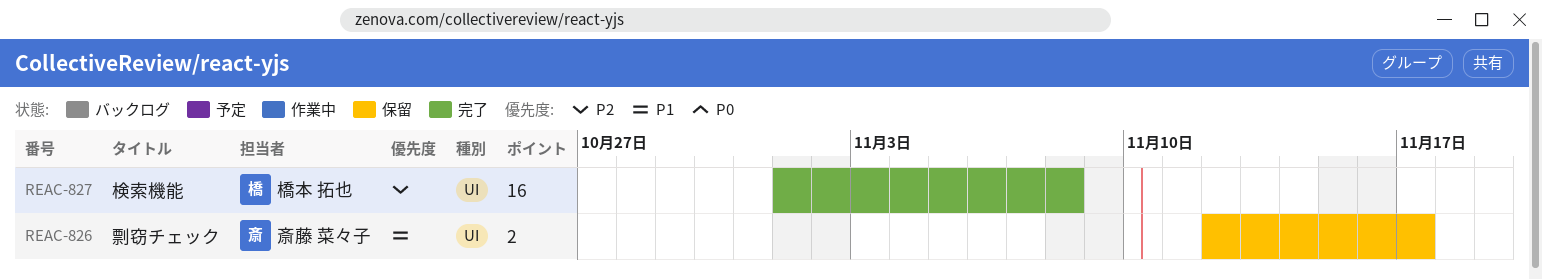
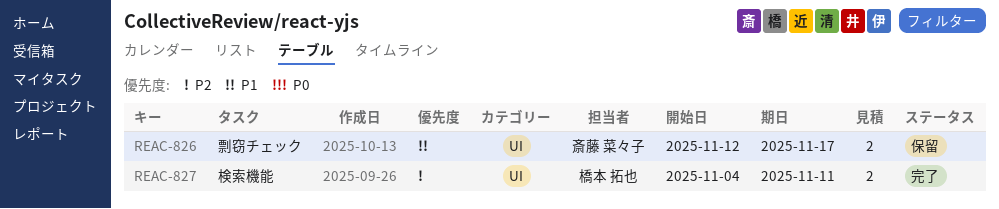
REAC-827, estimate: 16 -> 2
REAC-827, start: Nov 1 -> Nov 4
REAC-827, due: Nov 8 -> Nov 11

